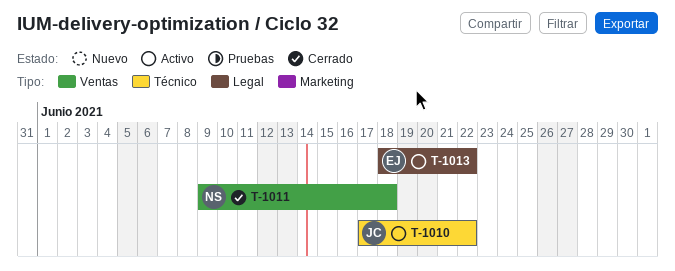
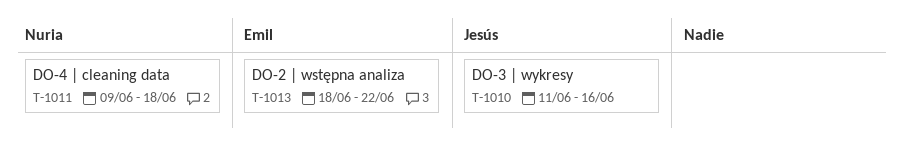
T-1010, start: Jun 17 -> Jun 11
T-1010, due: Jun 22 -> Jun 16

